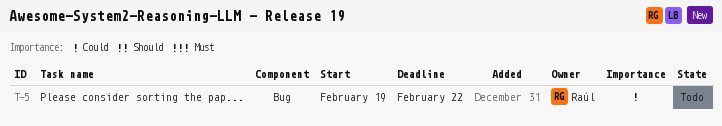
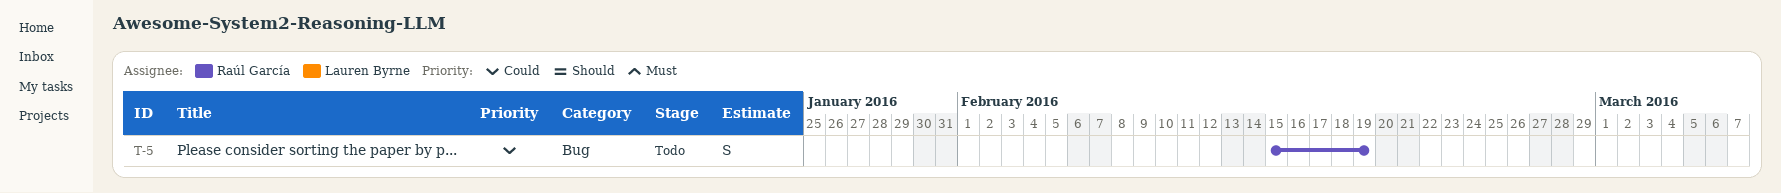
T-5, start: Feb 19 -> Feb 15
T-5, due: Feb 22 -> Feb 19

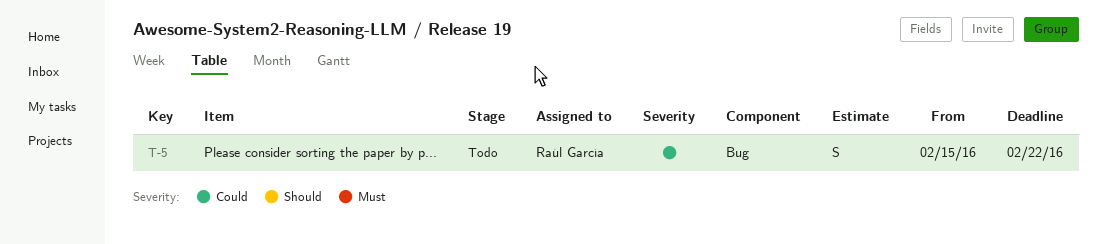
T-5, due: Feb 19 -> Feb 22

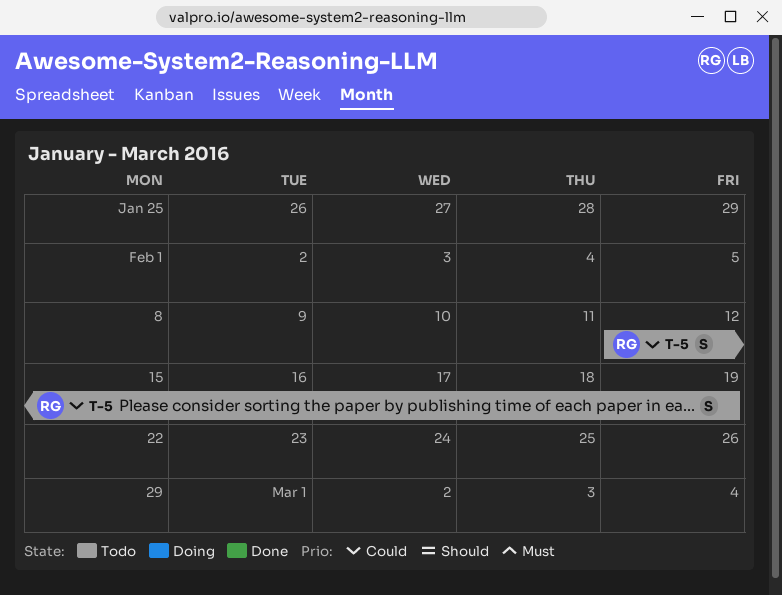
T-5, start: Feb 15 -> Feb 12
T-5, due: Feb 22 -> Feb 19

